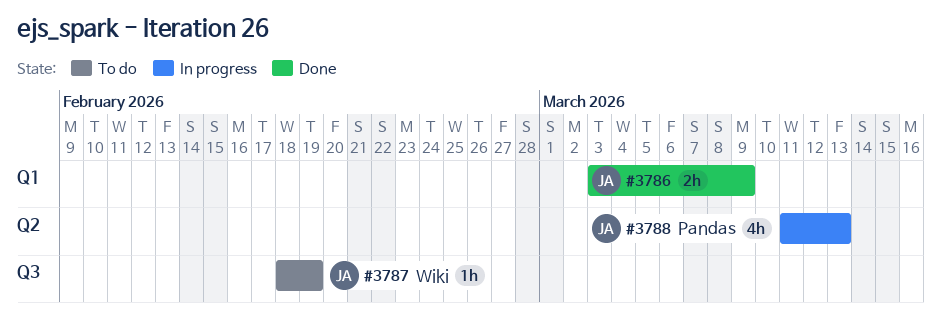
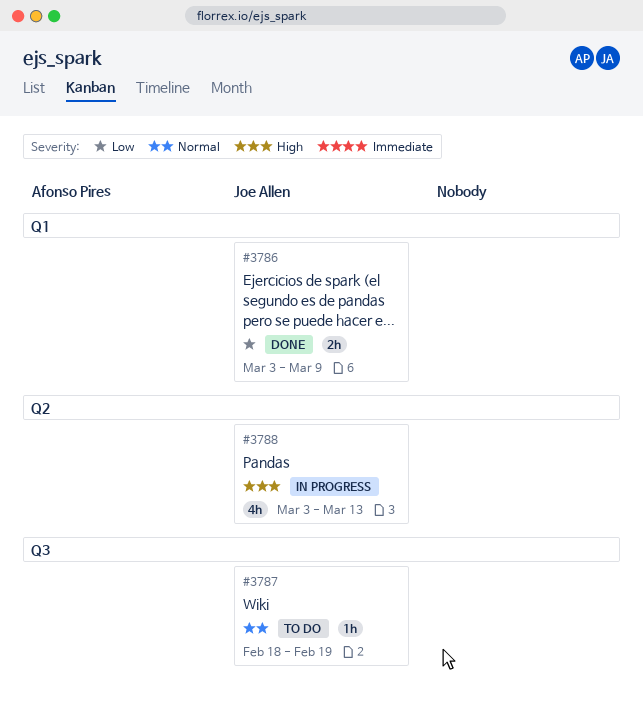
#3788, start: Mar 11 -> Mar 3

